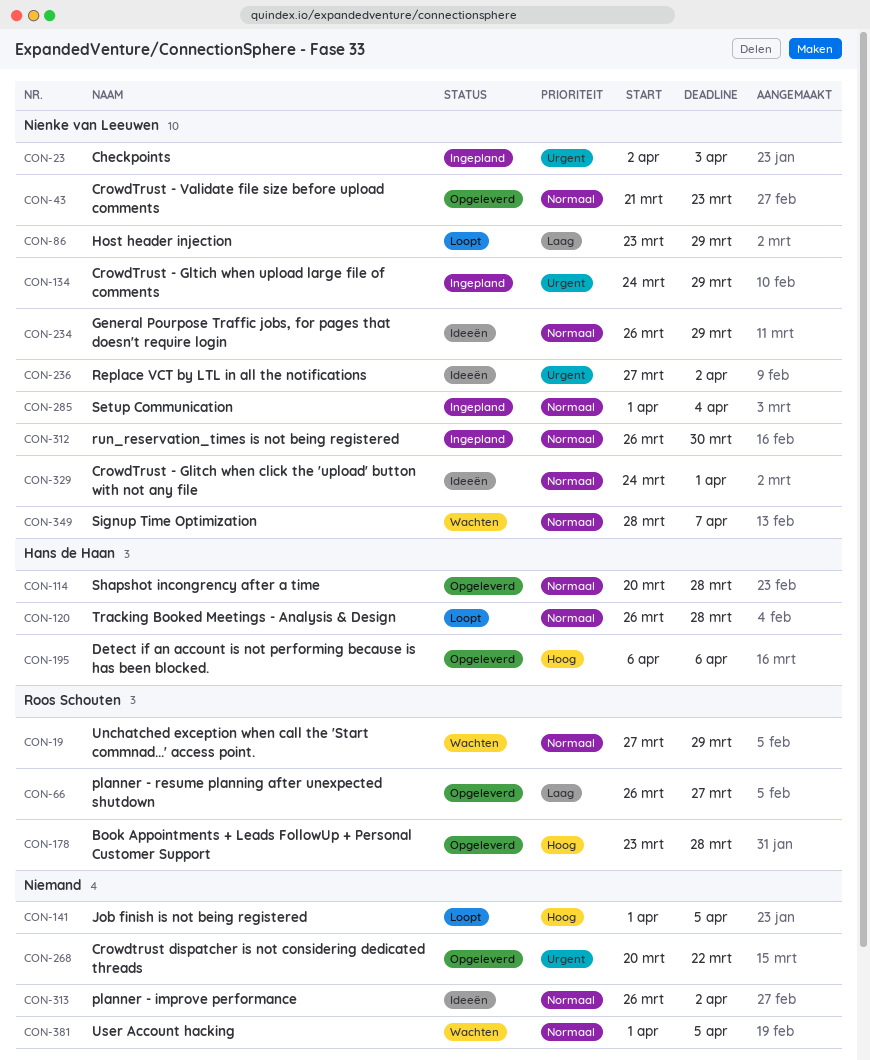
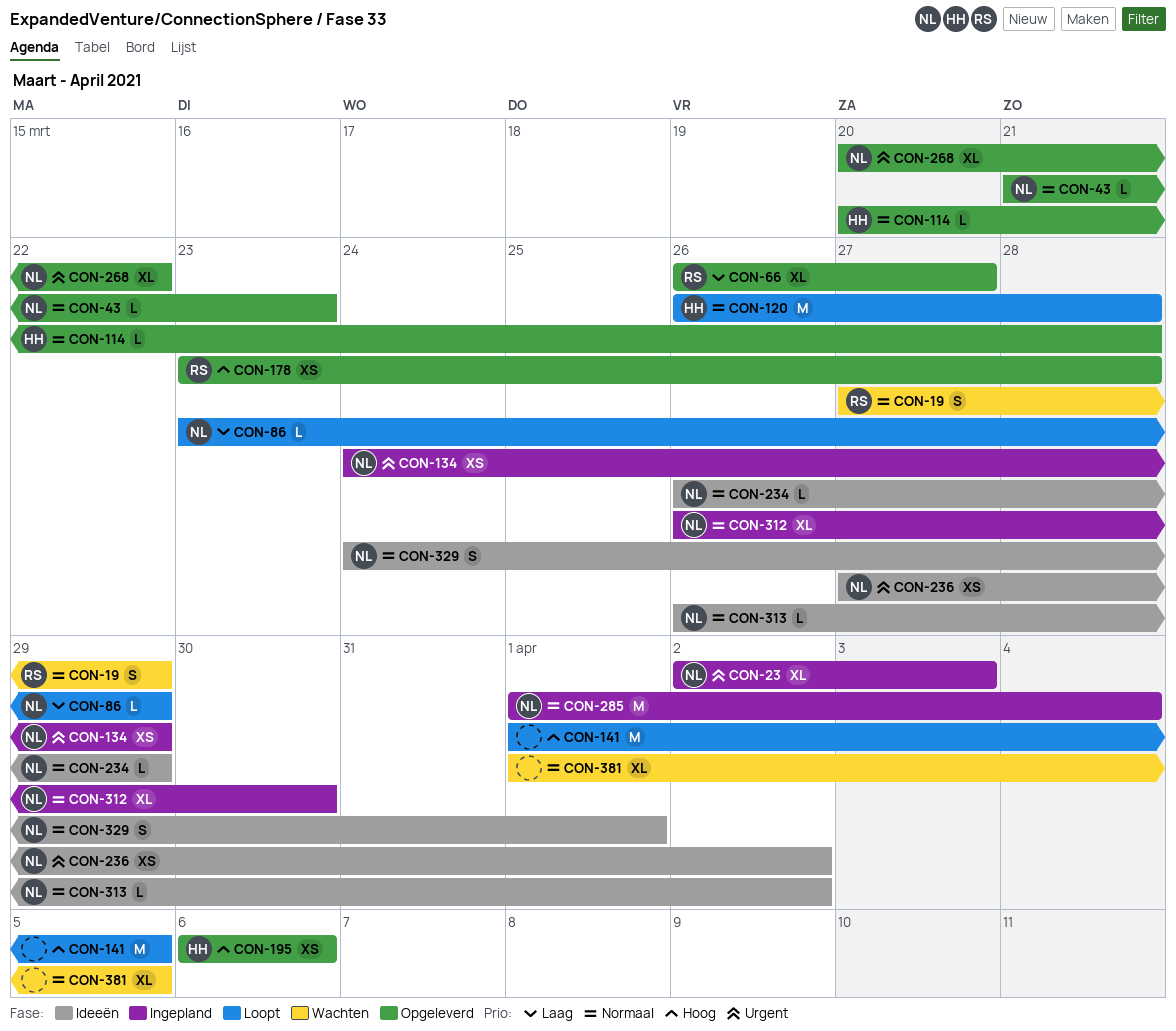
CON-268, owner: none -> Nienke van Leeuwen
CON-313, owner: none -> Nienke van Leeuwen
CON-349: present -> none

